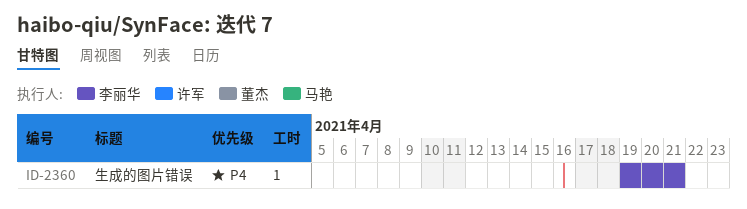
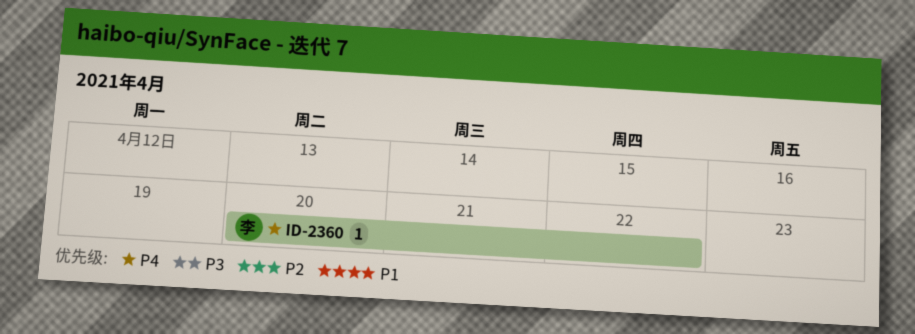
ID-2360, start: Apr 19 -> Apr 20
ID-2360, due: Apr 21 -> Apr 22

